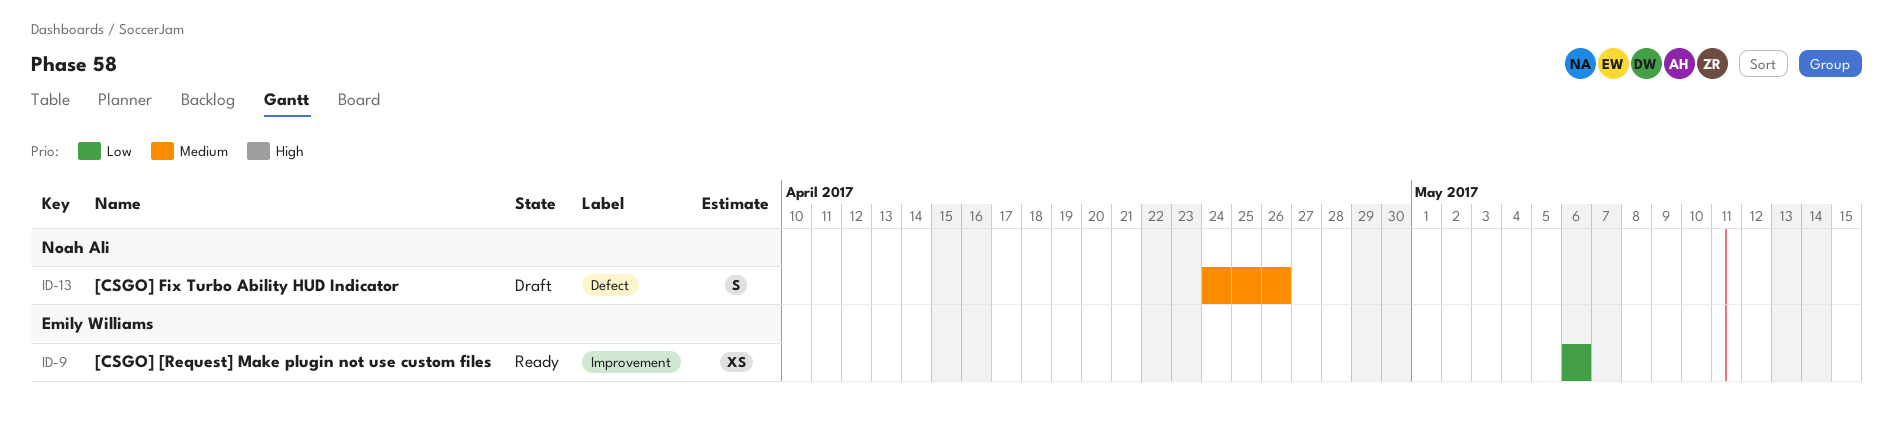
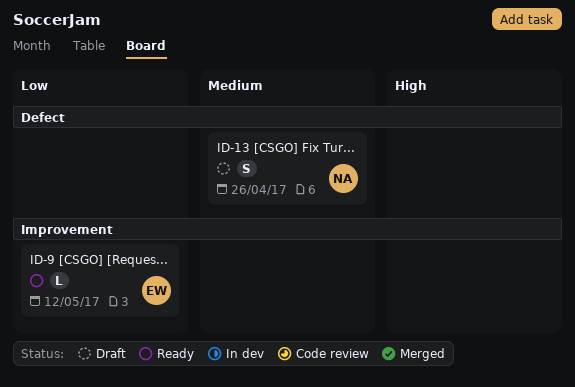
ID-9, estimate: XS -> L
ID-9, due: May 6 -> May 12

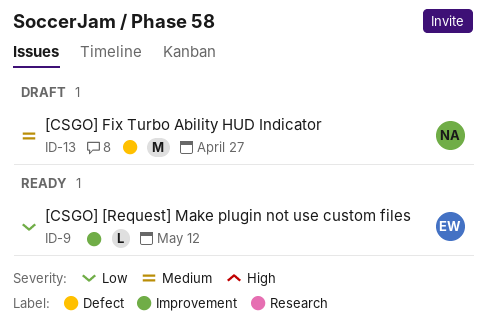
ID-13, estimate: S -> M
ID-13, due: Apr 26 -> Apr 27

